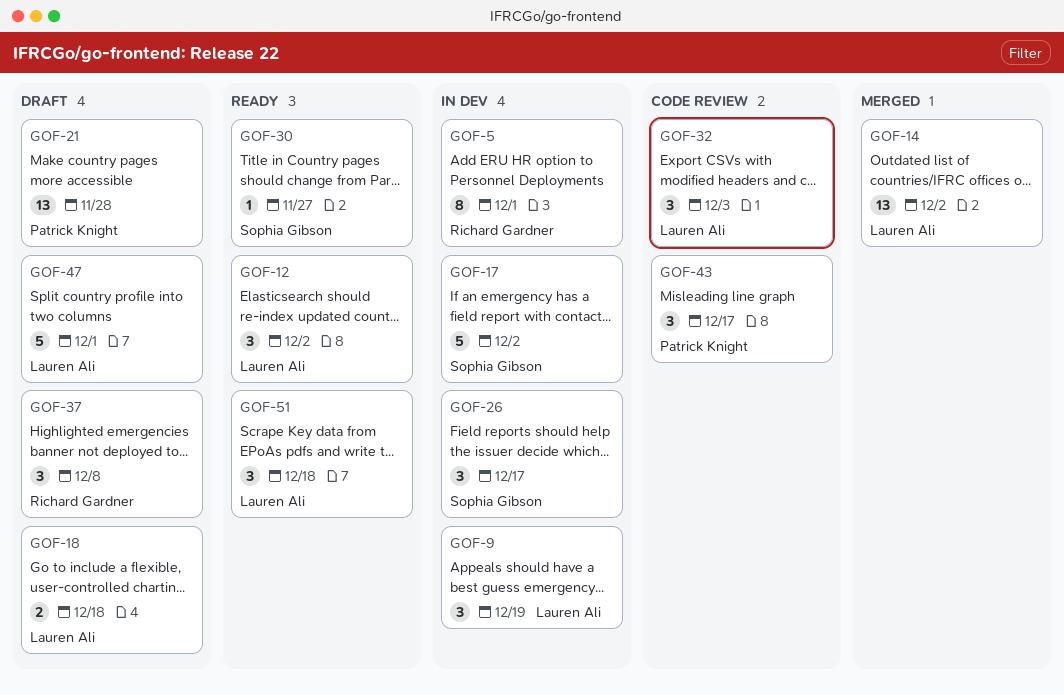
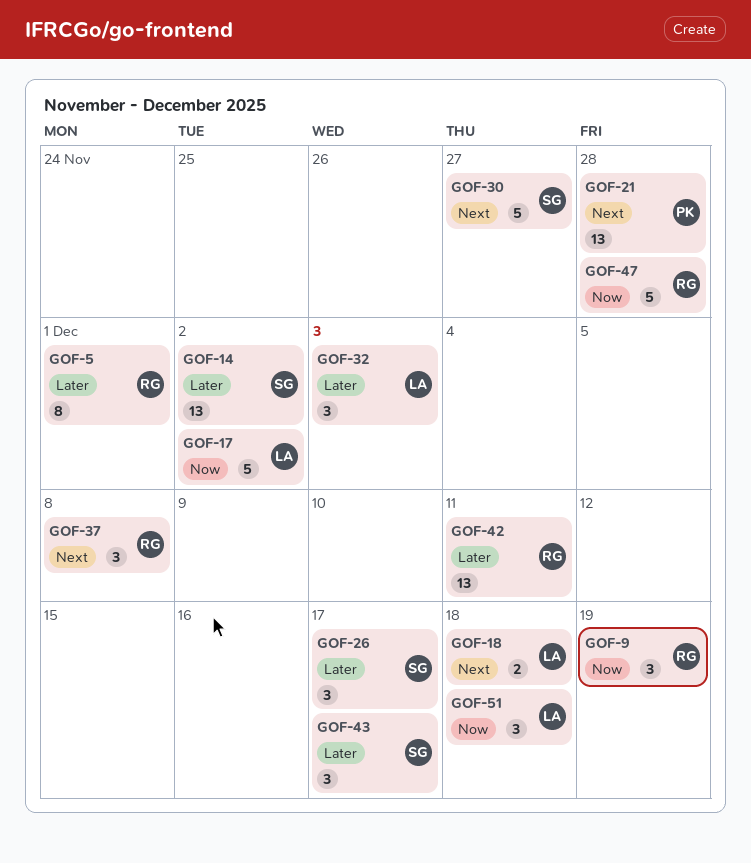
GOF-9, owner: Lauren Ali -> Richard Gardner
GOF-12: present -> none
GOF-14, owner: Lauren Ali -> Sophia Gibson
GOF-17, owner: Sophia Gibson -> Lauren Ali
GOF-30, estimate: 1 -> 5
GOF-42: none -> present
GOF-43, owner: Patrick Knight -> Sophia Gibson
GOF-47, owner: Lauren Ali -> Richard Gardner
GOF-47, due: Dec 1 -> Nov 28

